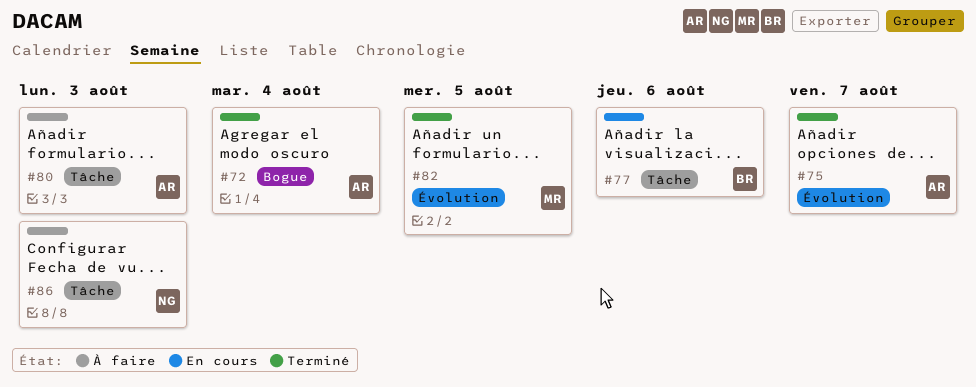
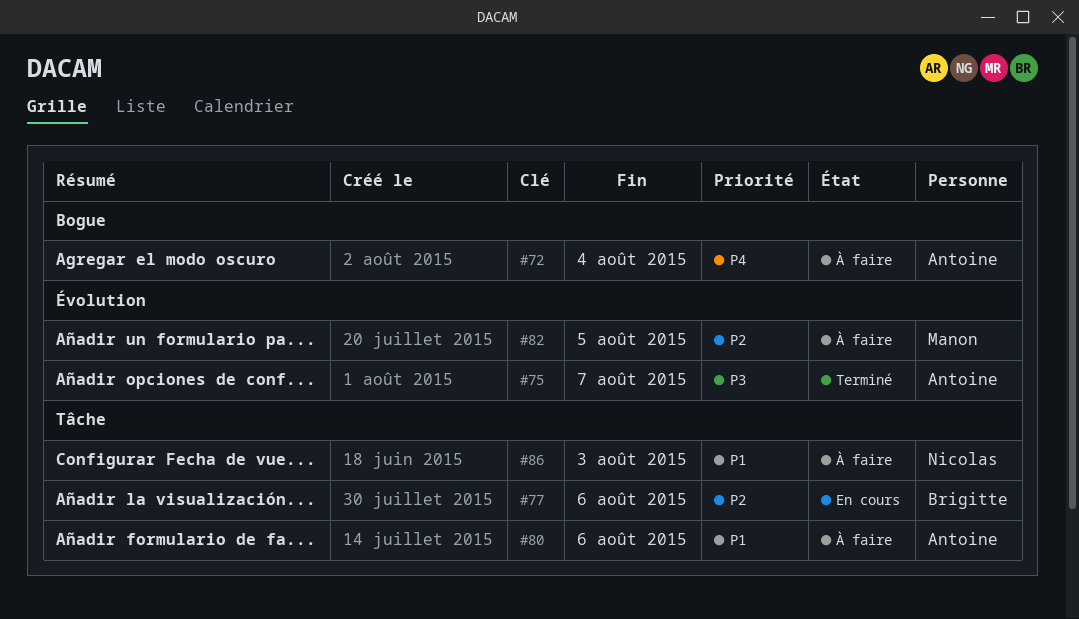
#72, status: Terminé -> À faire
#80, due: Aug 3 -> Aug 6
#82, status: Terminé -> À faire

